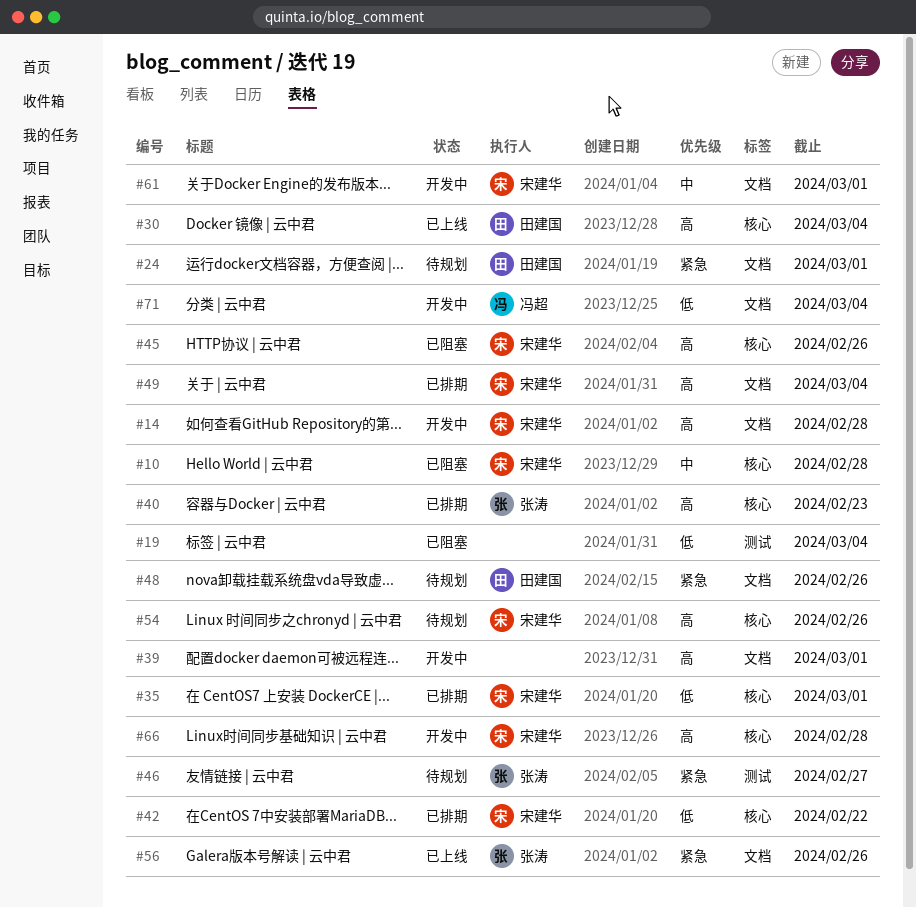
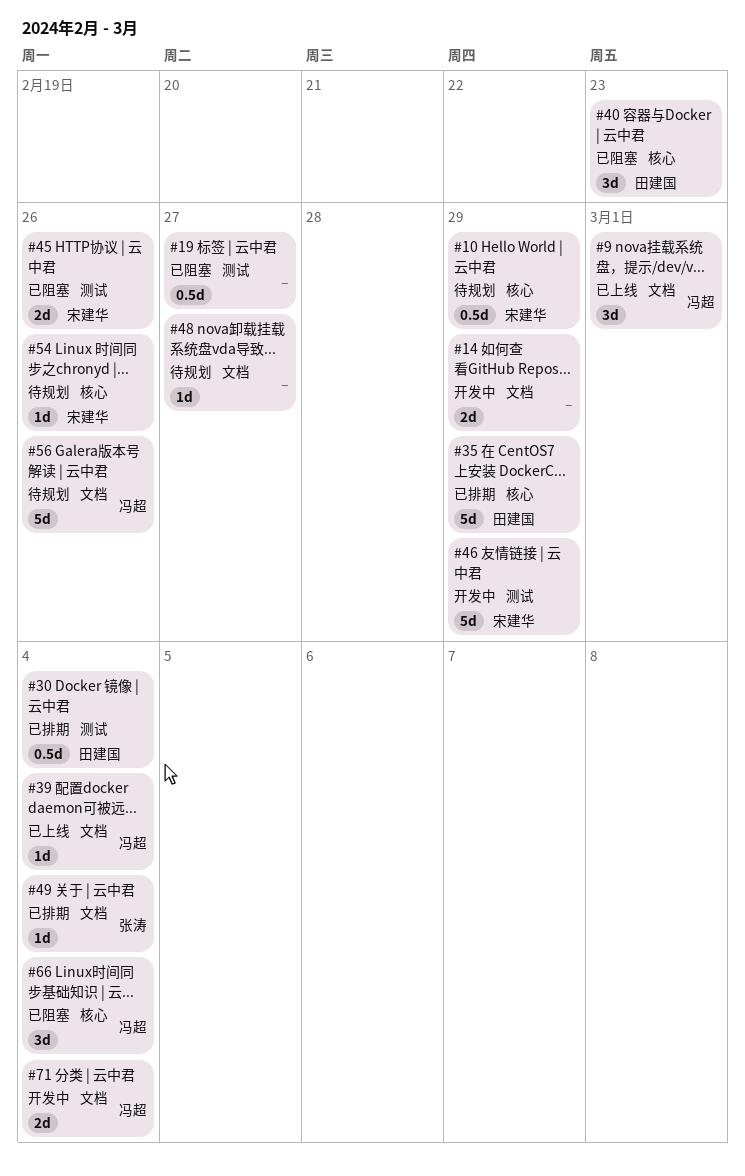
#9: none -> present
#10, status: 已阻塞 -> 待规划
#10, due: Feb 28 -> Feb 29
#14, owner: 宋建华 -> none
#14, due: Feb 28 -> Feb 29
#19, due: Mar 4 -> Feb 27
#24: present -> none
#30, status: 已上线 -> 已排期
#30, label: 核心 -> 测试
#35, owner: 宋建华 -> 田建国
#35, due: Mar 1 -> Feb 29
#39, status: 开发中 -> 已上线
#39, owner: none -> 冯超
#39, due: Mar 1 -> Mar 4
#40, status: 已排期 -> 已阻塞
#40, owner: 张涛 -> 田建国
#42: present -> none
#45, label: 核心 -> 测试
#46, status: 待规划 -> 开发中
#46, owner: 张涛 -> 宋建华
#46, due: Feb 27 -> Feb 29
#48, owner: 田建国 -> none
#48, due: Feb 26 -> Feb 27
#49, owner: 宋建华 -> 张涛
#56, status: 已上线 -> 待规划
#56, owner: 张涛 -> 冯超
#61: present -> none
#66, status: 开发中 -> 已阻塞
#66, owner: 宋建华 -> 冯超
#66, due: Feb 28 -> Mar 4

